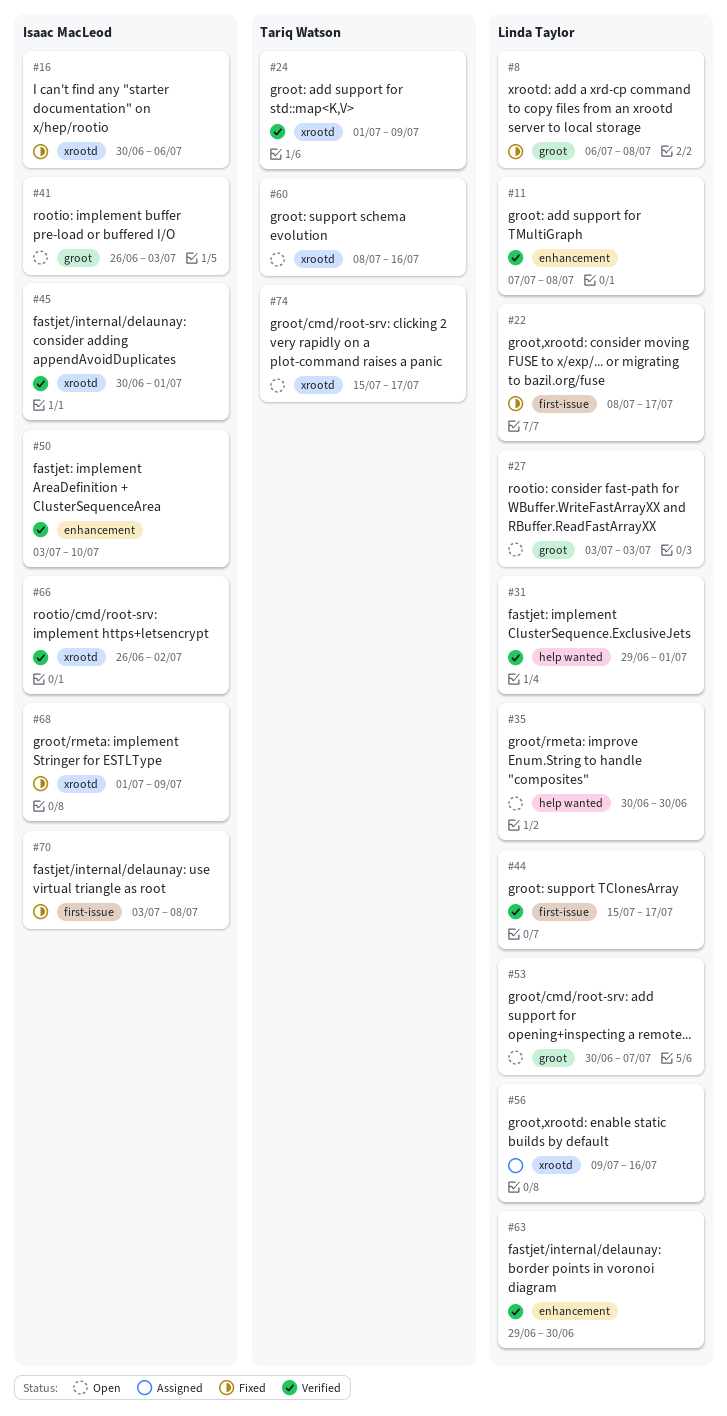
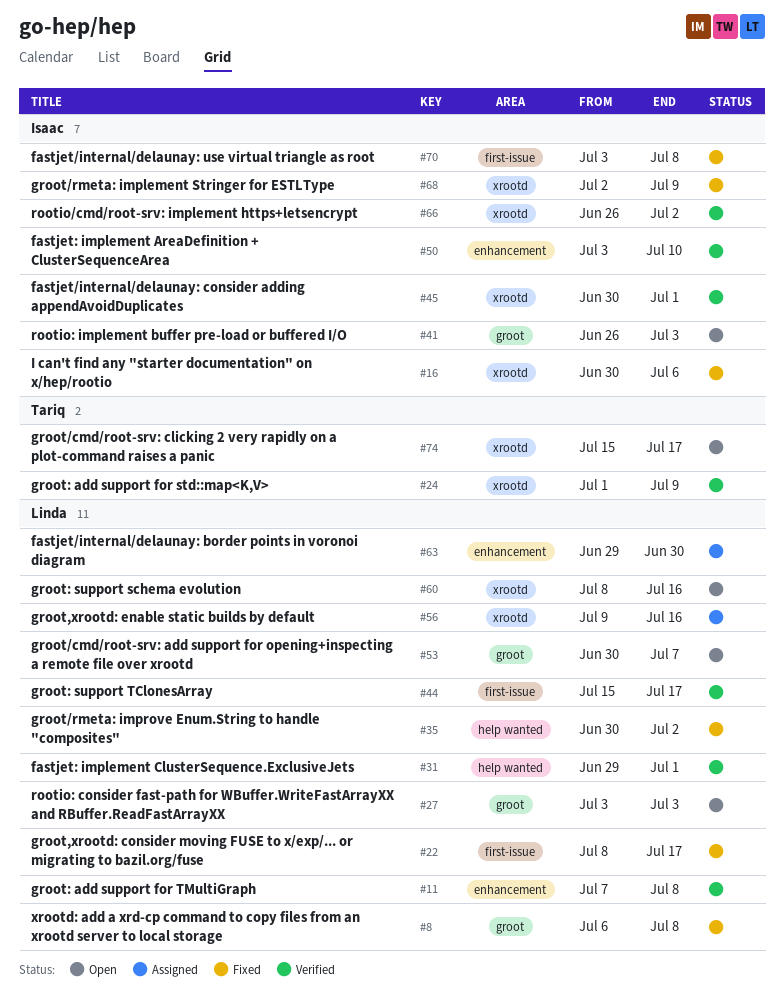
#35, status: Open -> Fixed
#35, due: Jun 30 -> Jul 2
#60, owner: Tariq Watson -> Linda Taylor
#63, status: Verified -> Assigned
#68, start: Jul 1 -> Jul 2

